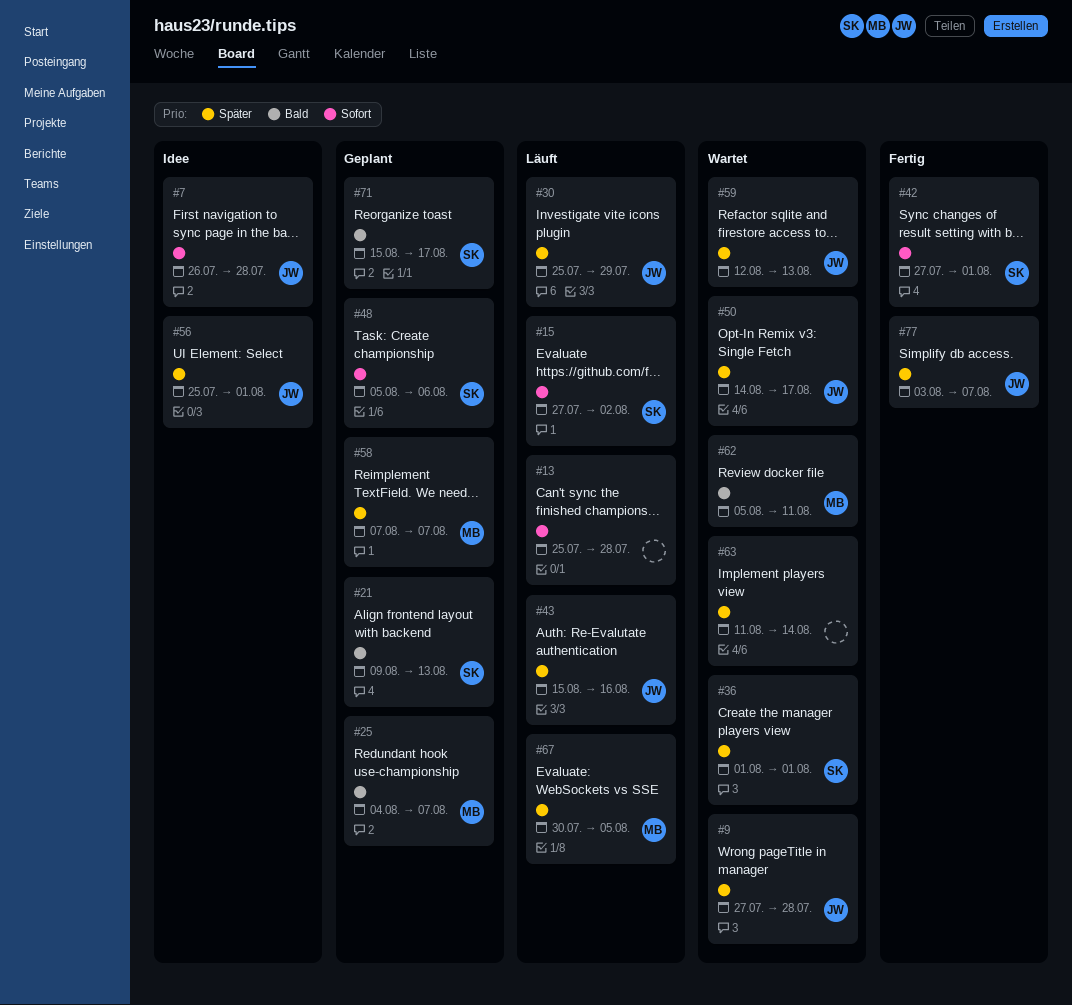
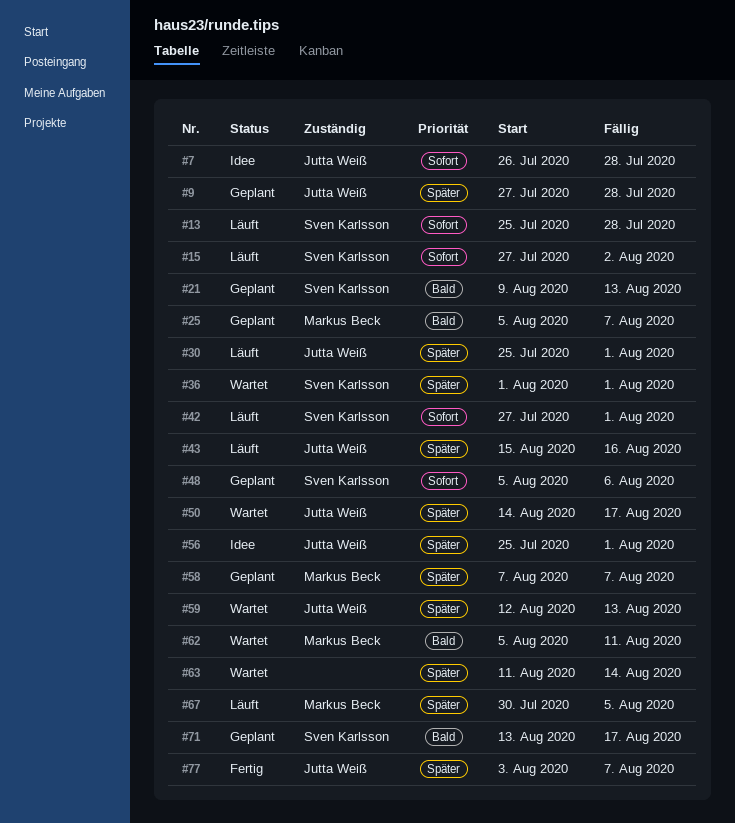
#9, status: Wartet -> Geplant
#13, owner: none -> Sven Karlsson
#25, start: Aug 4 -> Aug 5
#30, due: Jul 29 -> Aug 1
#42, status: Fertig -> Läuft
#71, start: Aug 15 -> Aug 13

